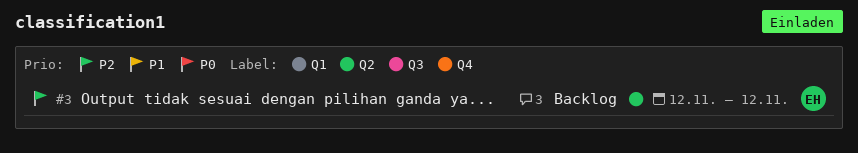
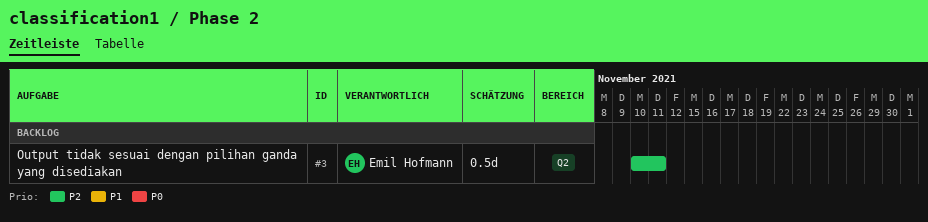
#3, start: Nov 12 -> Nov 10
#3, due: Nov 12 -> Nov 11

